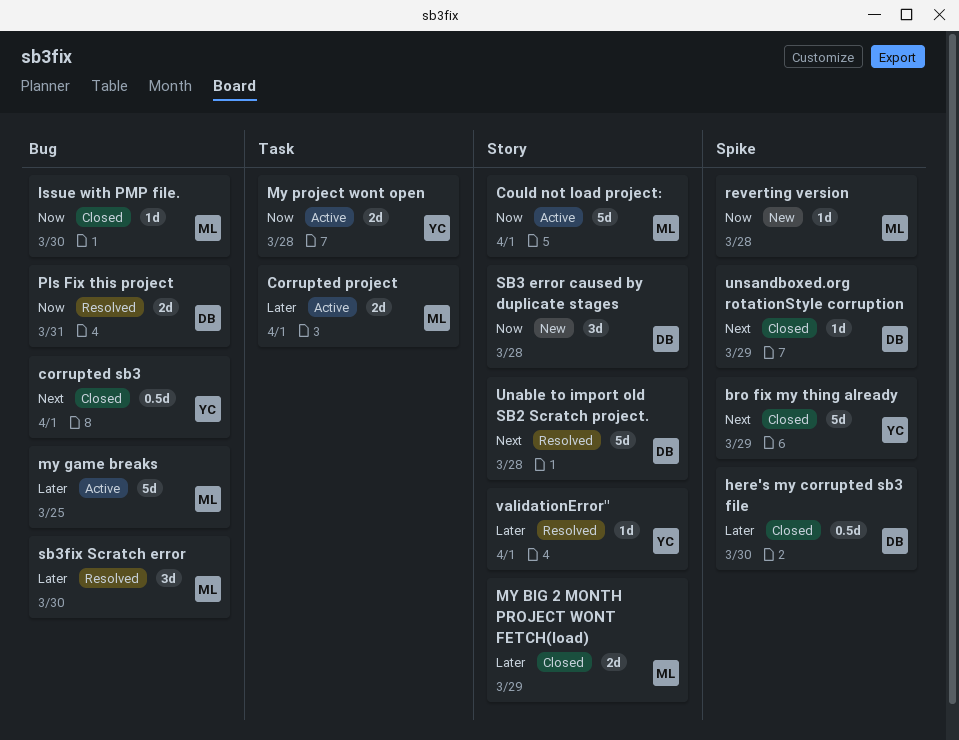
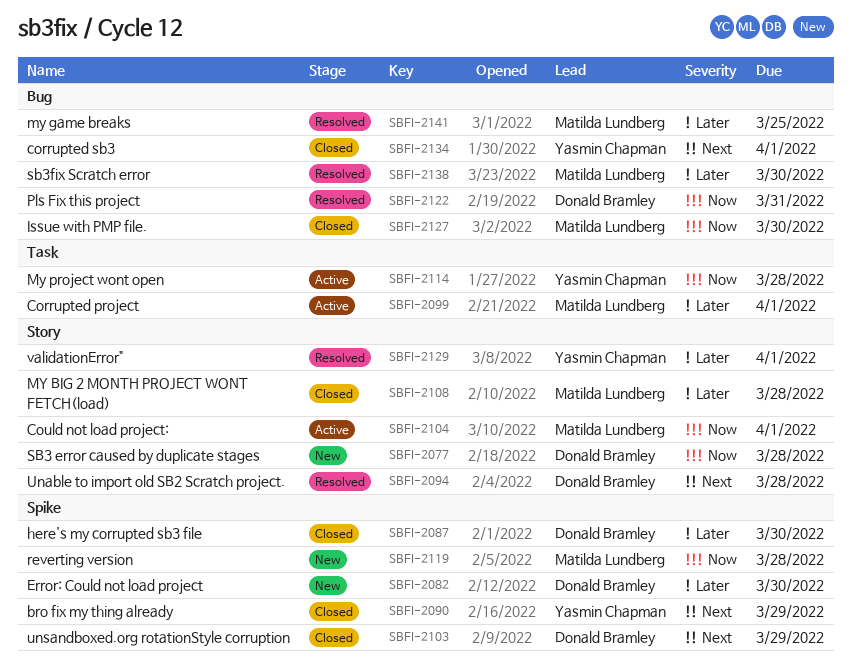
Error: Could not load project: none -> present
MY BIG 2 MONTH PROJECT WONT FETCH(load), due: Mar 29 -> Mar 28
my game breaks, status: Active -> Resolved

